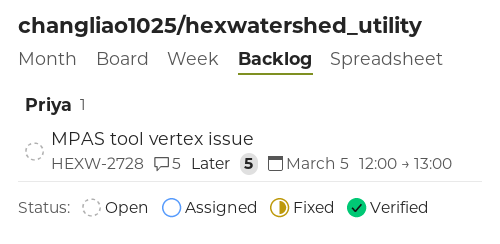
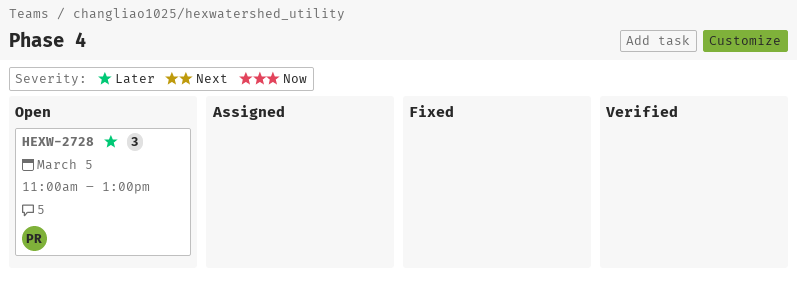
HEXW-2728, estimate: 5 -> 3
HEXW-2728, begins: 12:00 -> 11:00

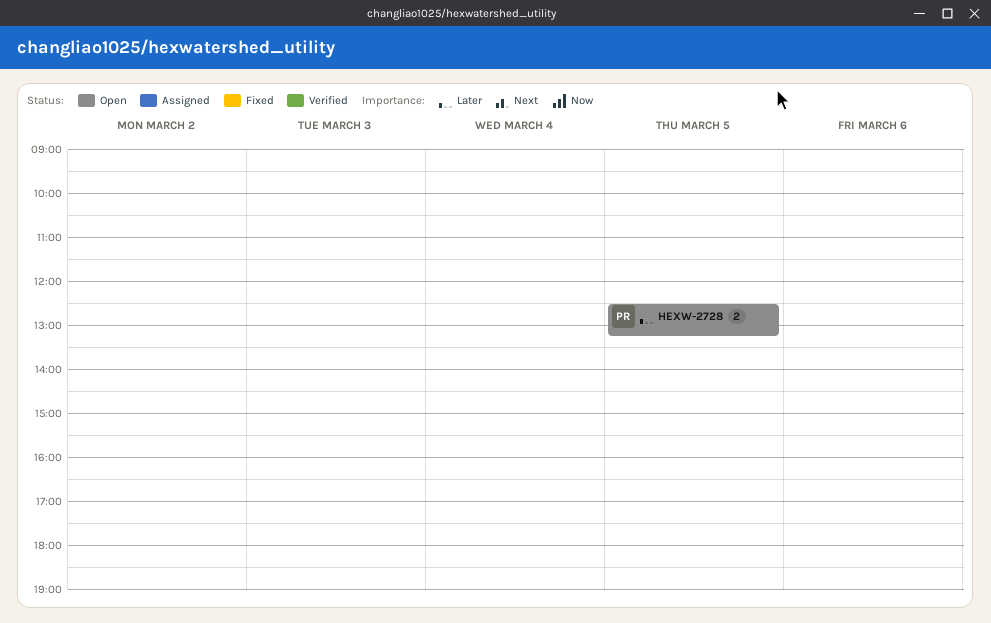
HEXW-2728, estimate: 3 -> 2
HEXW-2728, begins: 11:00 -> 12:30
HEXW-2728, ends: 13:00 -> 13:15

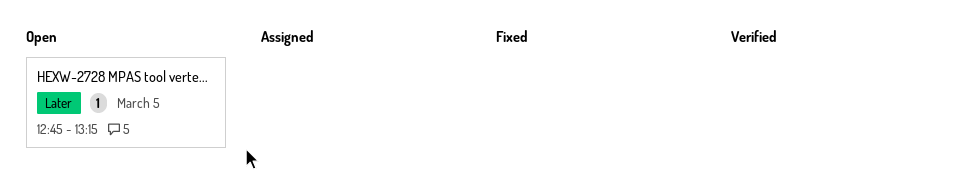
HEXW-2728, estimate: 2 -> 1
HEXW-2728, begins: 12:30 -> 12:45

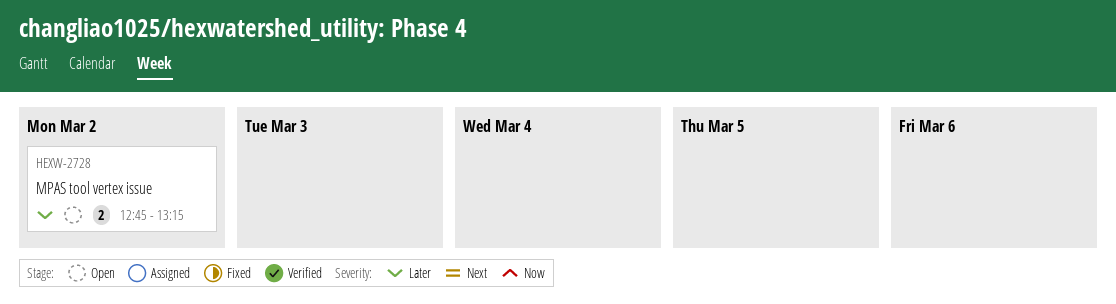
HEXW-2728, estimate: 1 -> 2
HEXW-2728, day: Mar 5 -> Mar 2

